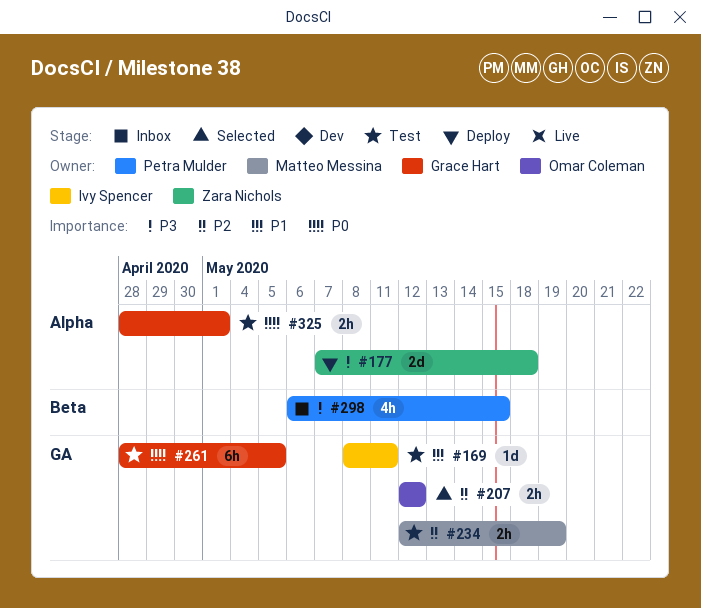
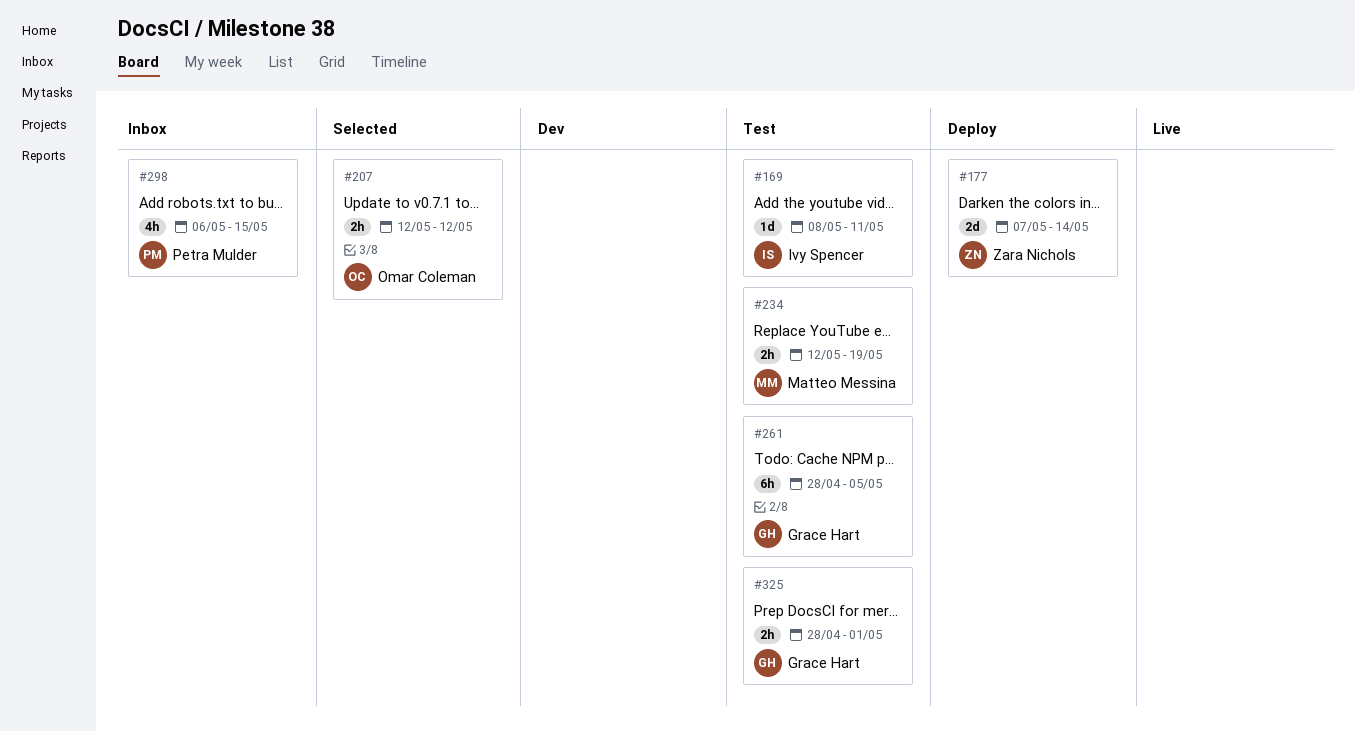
#177, due: May 18 -> May 14

